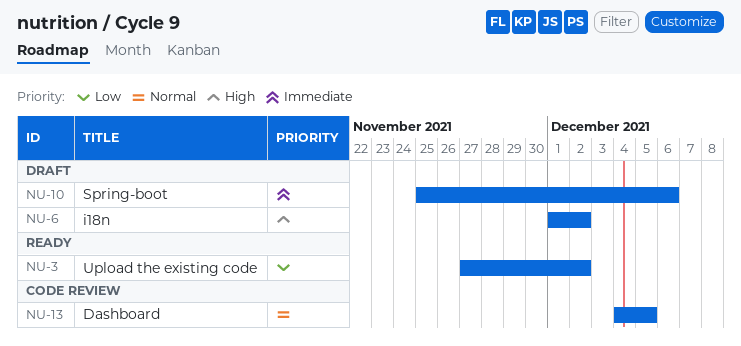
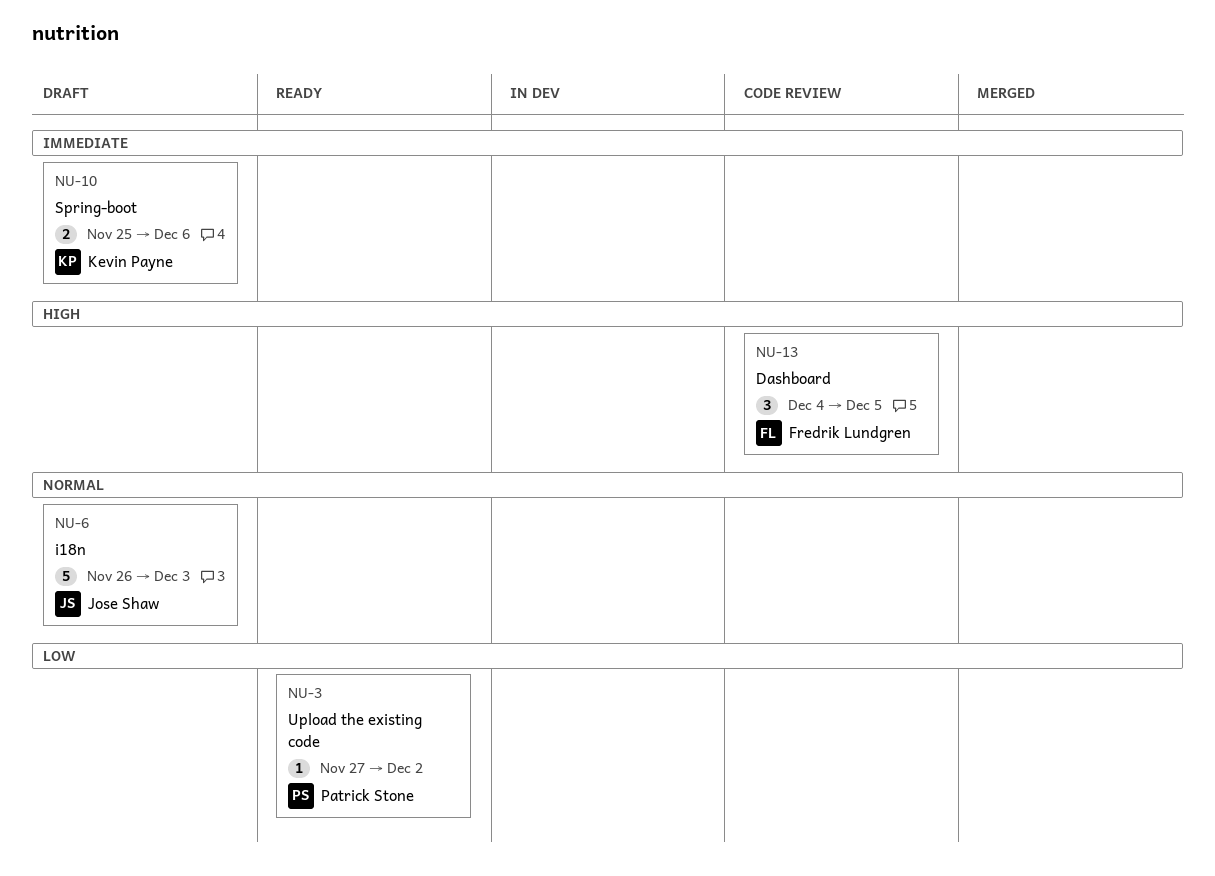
NU-6, priority: High -> Normal
NU-6, start: Dec 1 -> Nov 26
NU-6, due: Dec 2 -> Dec 3
NU-13, priority: Normal -> High

